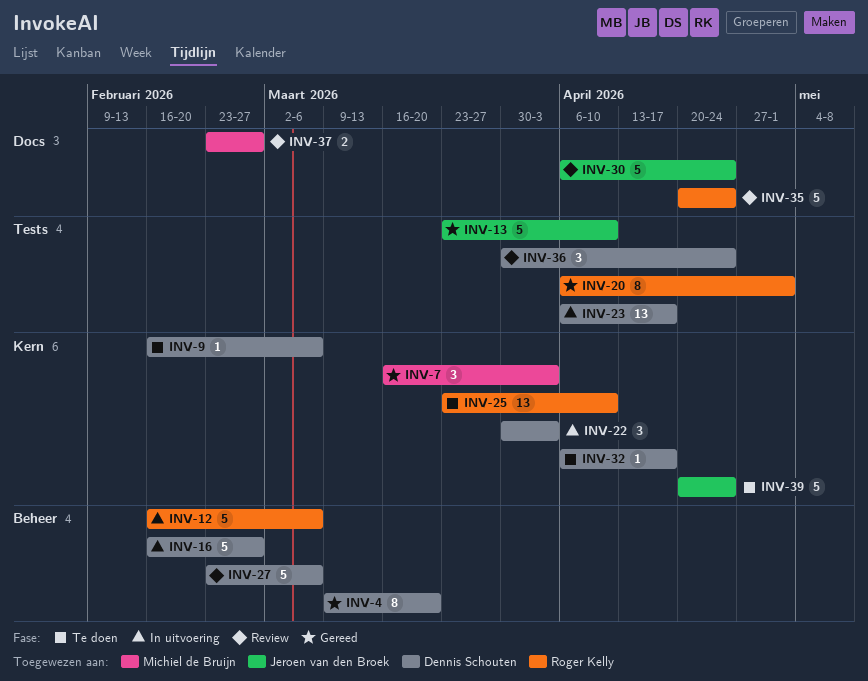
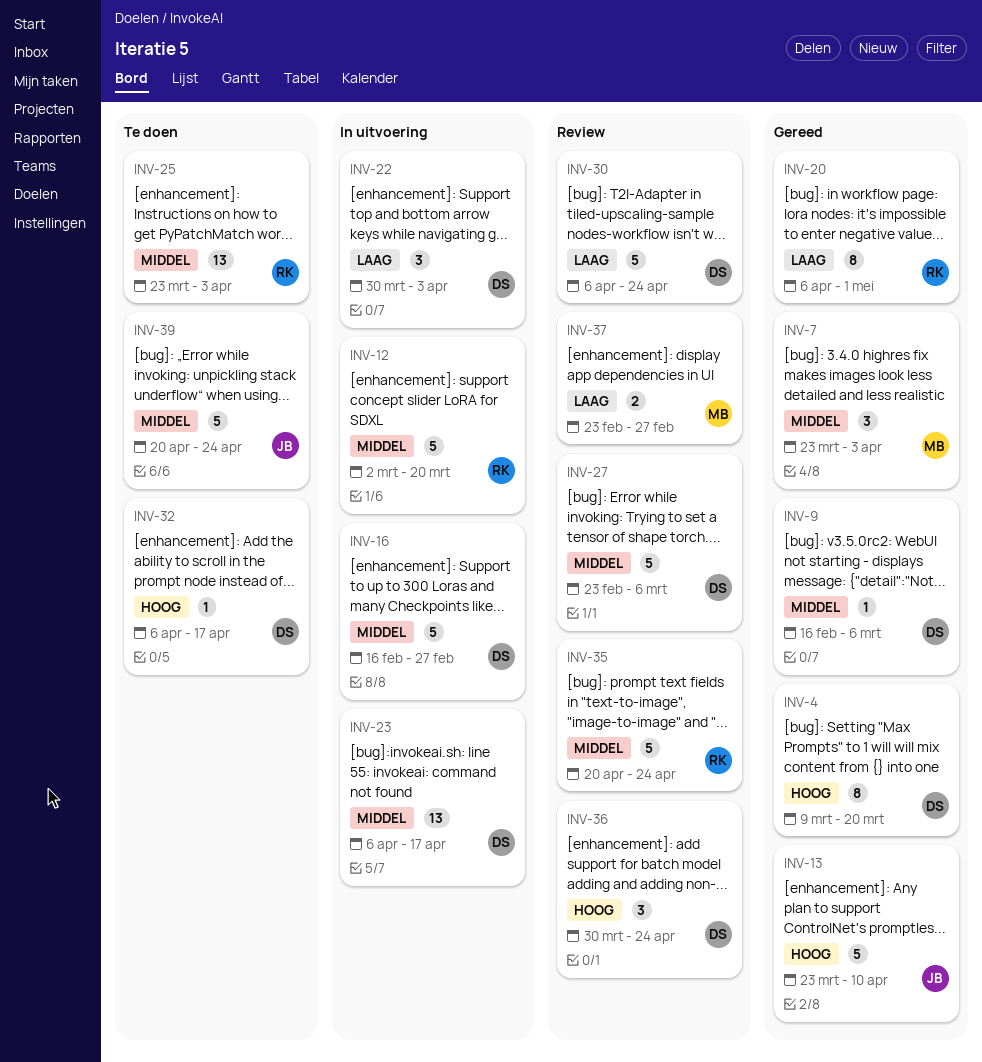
INV-7, start: Mar 16 -> Mar 23
INV-9, status: Te doen -> Gereed
INV-12, start: Feb 16 -> Mar 2
INV-12, due: Mar 6 -> Mar 20
INV-25, due: Apr 10 -> Apr 3
INV-30, owner: Jeroen van den Broek -> Dennis Schouten

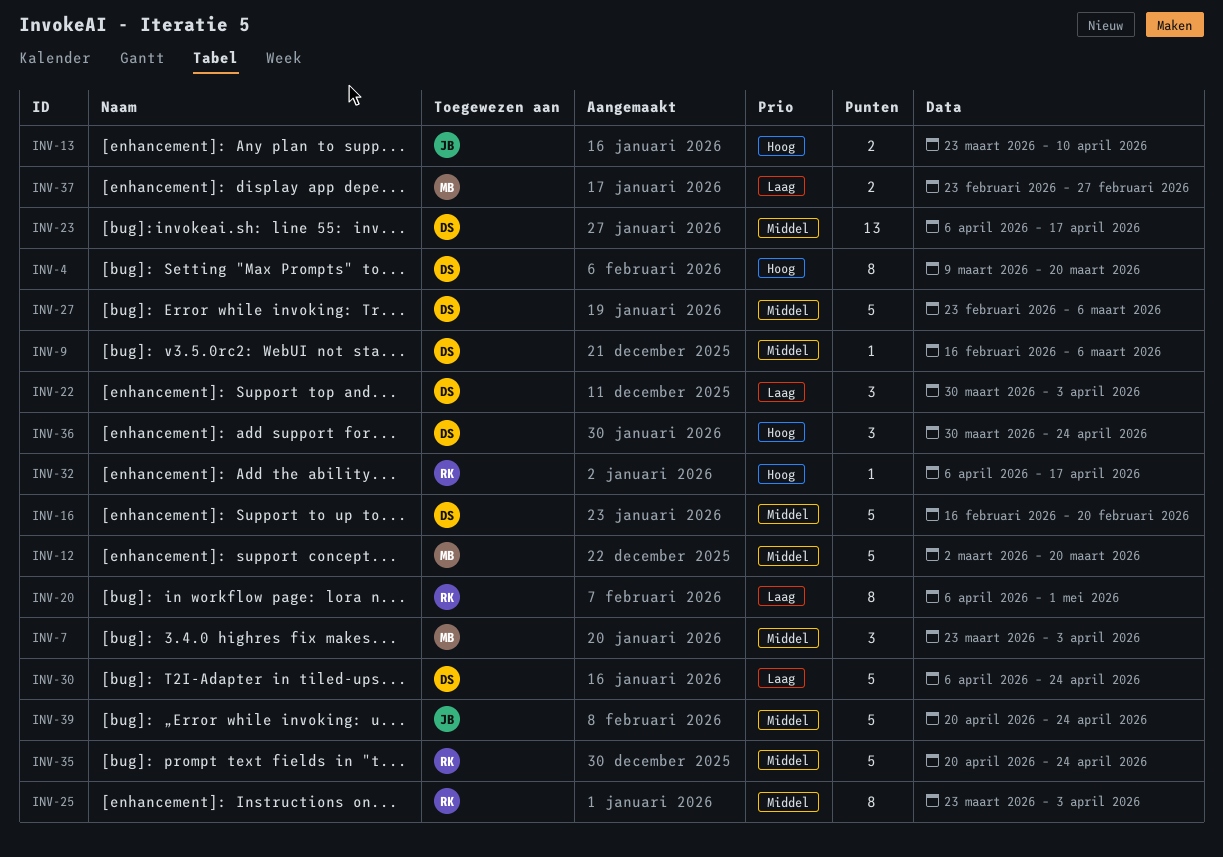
INV-12, owner: RK -> MB
INV-13, estimate: 5 -> 2
INV-16, due: Feb 27 -> Feb 20
INV-25, estimate: 13 -> 8
INV-32, owner: DS -> RK

